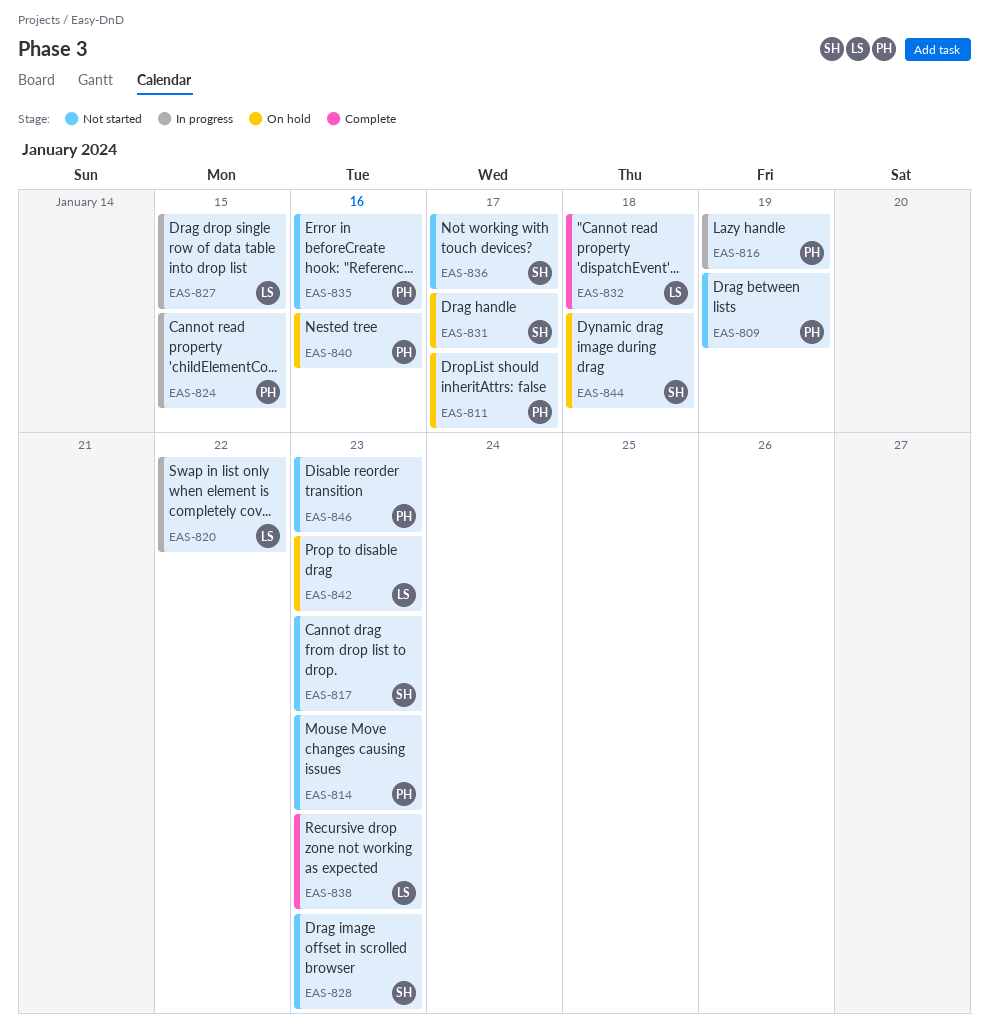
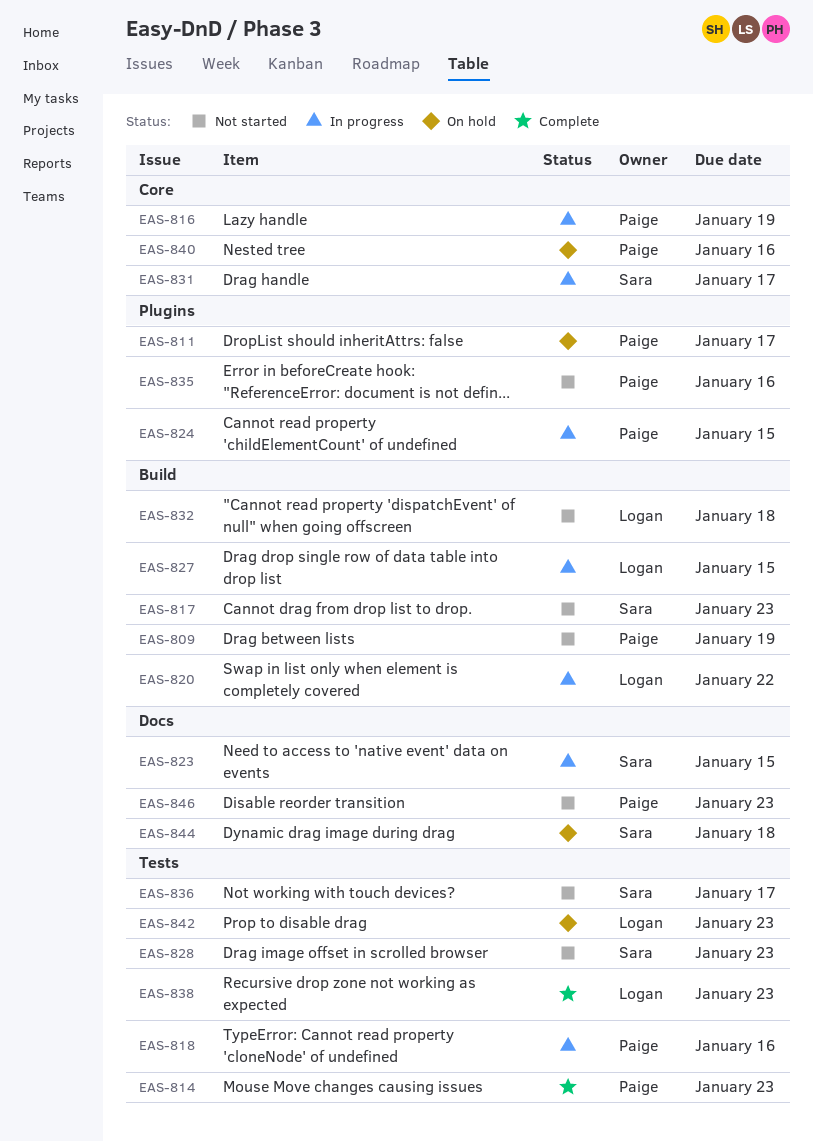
EAS-814, status: Not started -> Complete
EAS-818: none -> present
EAS-823: none -> present
EAS-831, status: On hold -> In progress
EAS-832, status: Complete -> Not started

